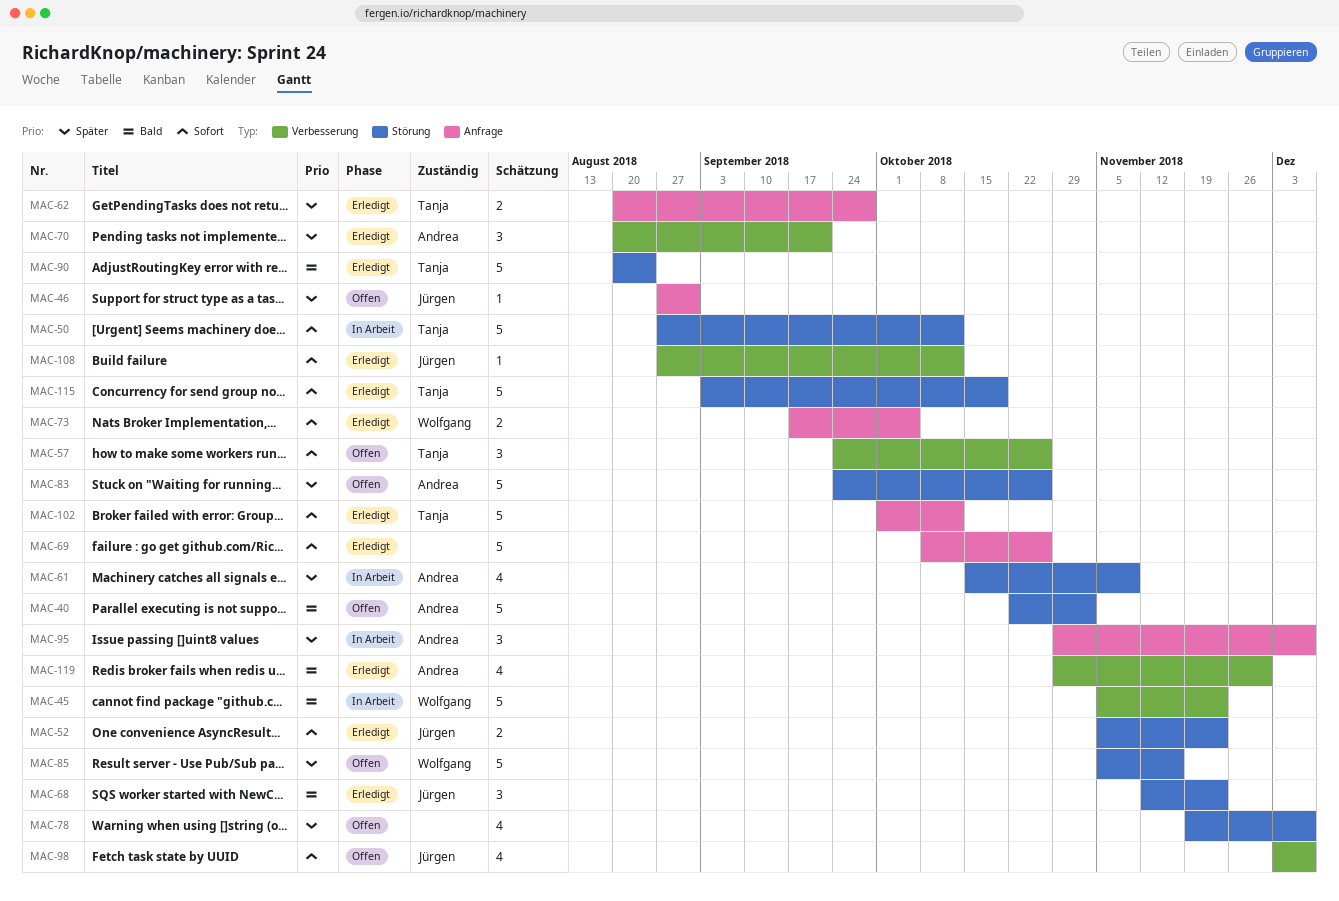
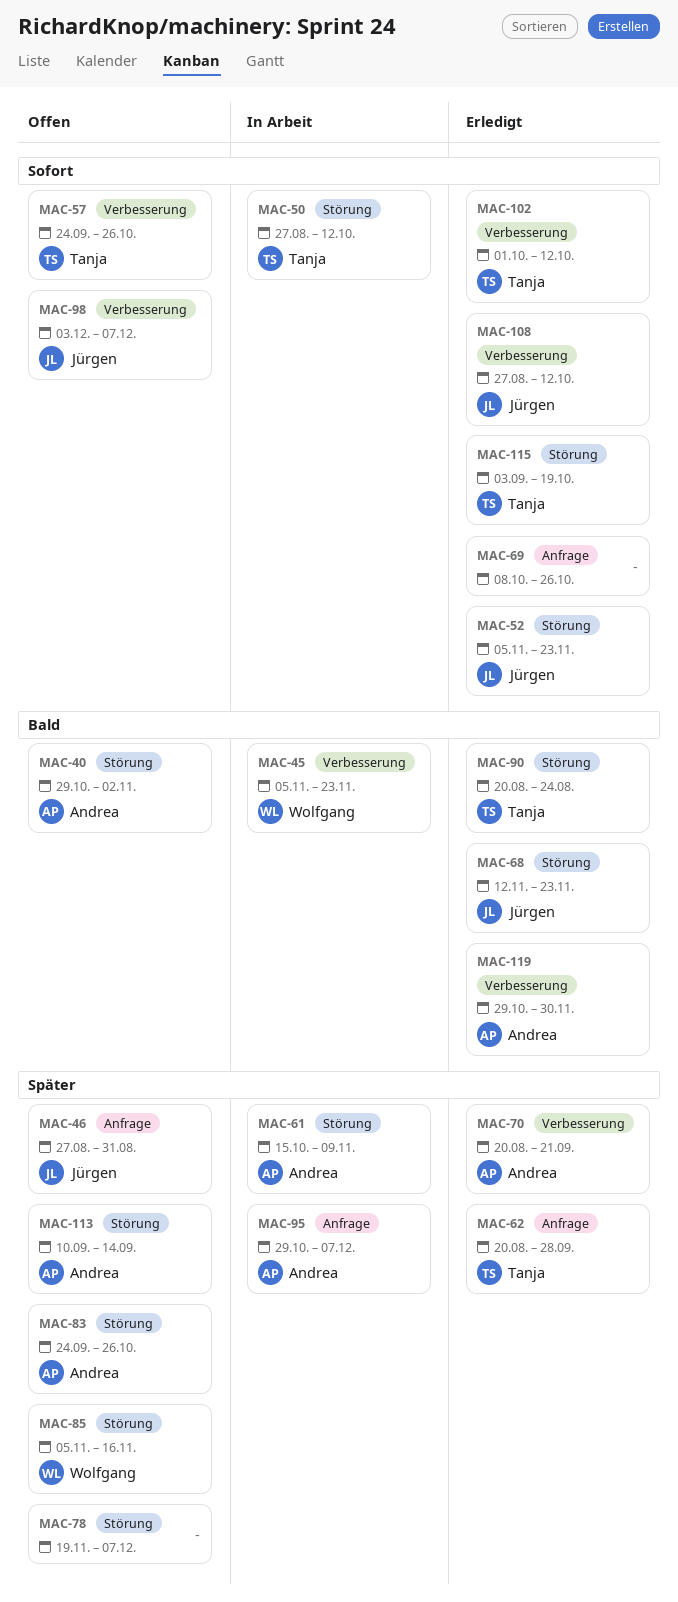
MAC-40, start: Oct 22 -> Oct 29
MAC-73: present -> none
MAC-102, label: Anfrage -> Verbesserung
MAC-113: none -> present

